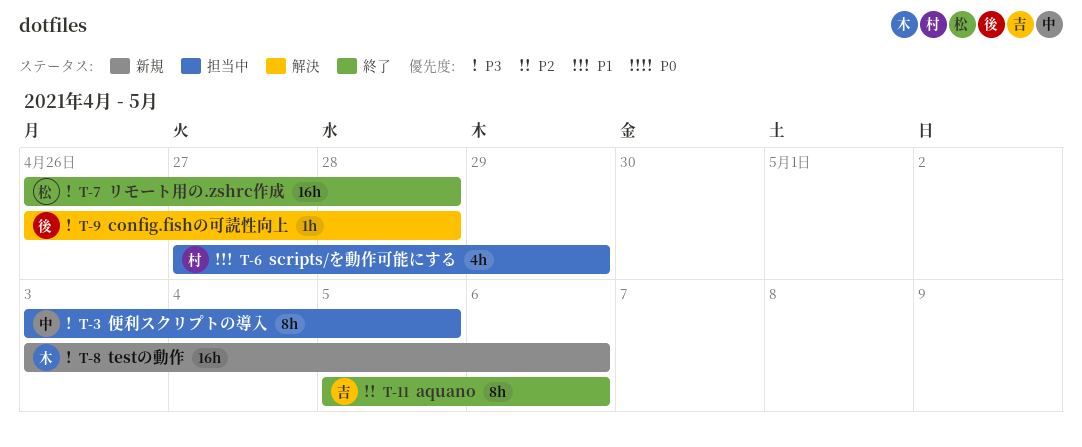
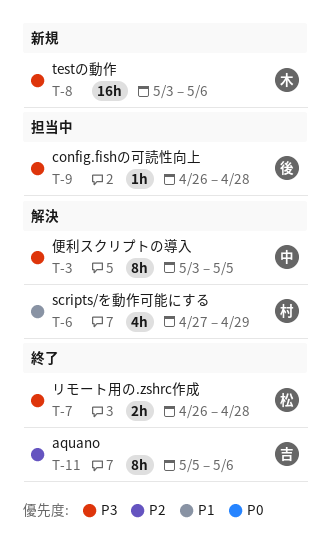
T-3, status: 担当中 -> 解決
T-6, status: 担当中 -> 解決
T-7, estimate: 16h -> 2h
T-9, status: 解決 -> 担当中

